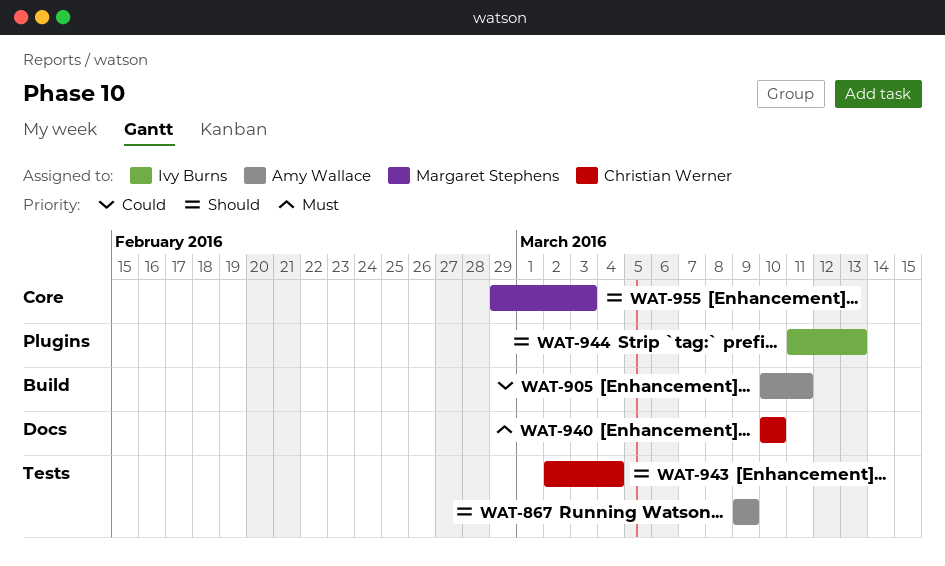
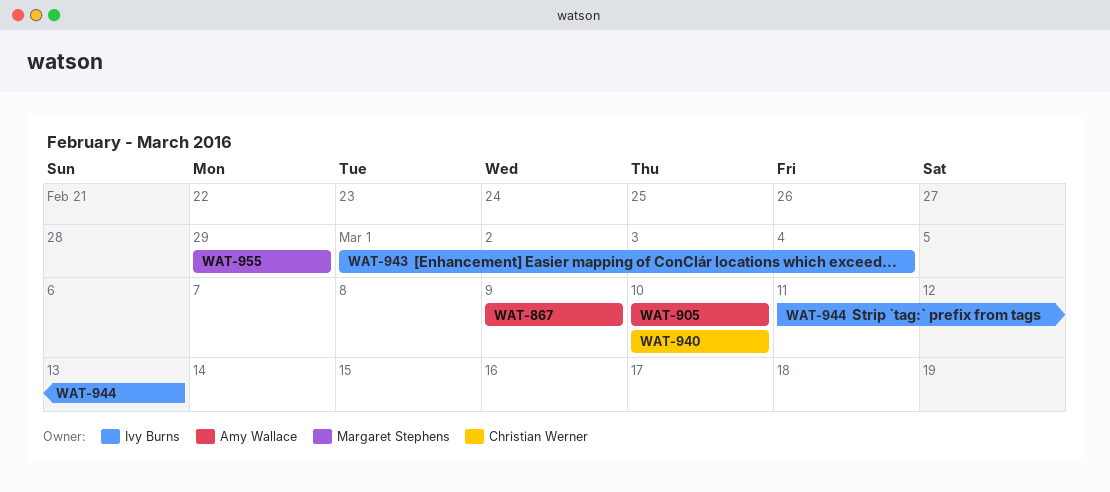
WAT-905, due: Mar 11 -> Mar 10
WAT-943, owner: Christian Werner -> Ivy Burns
WAT-943, start: Mar 2 -> Mar 1
WAT-955, due: Mar 3 -> Feb 29

